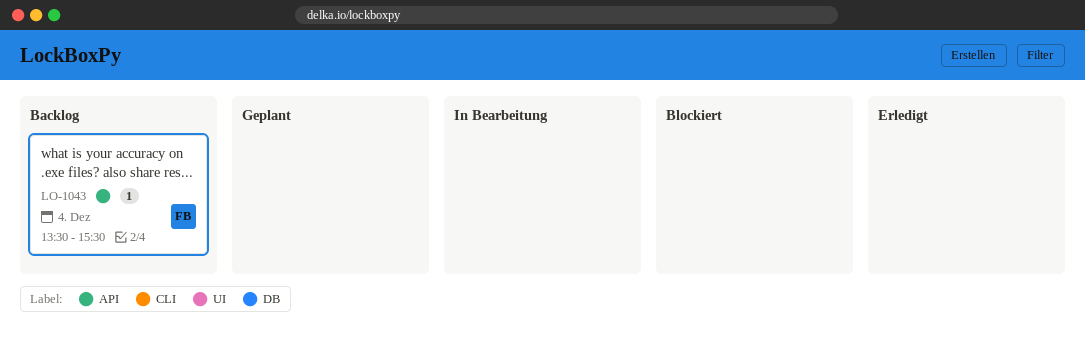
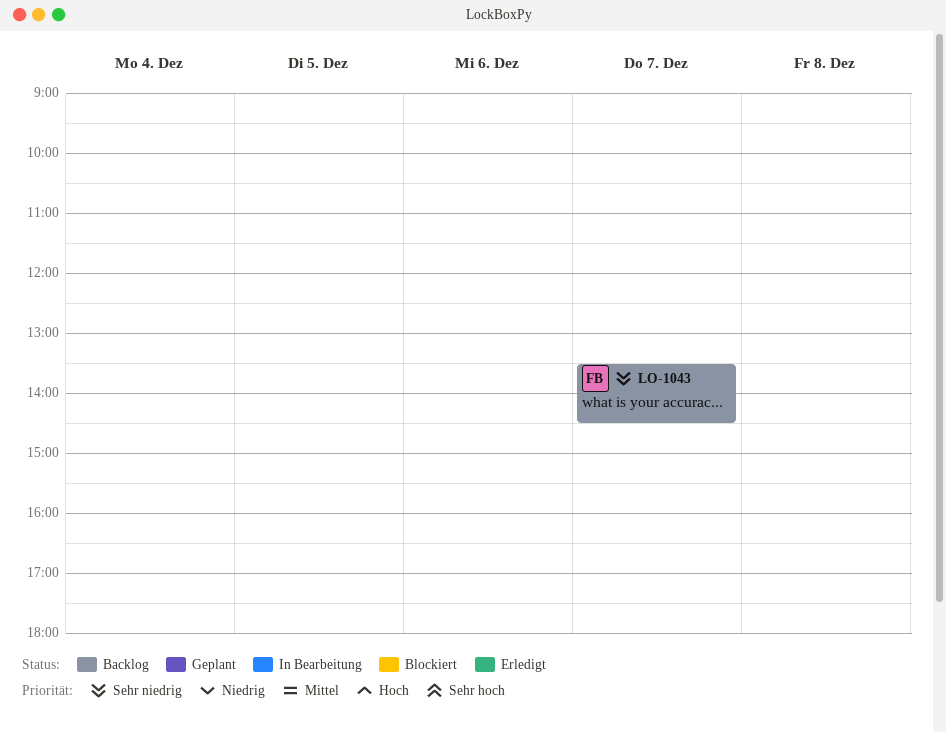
LO-1043, day: Dec 4 -> Dec 7
LO-1043, ends: 15:30 -> 14:30

